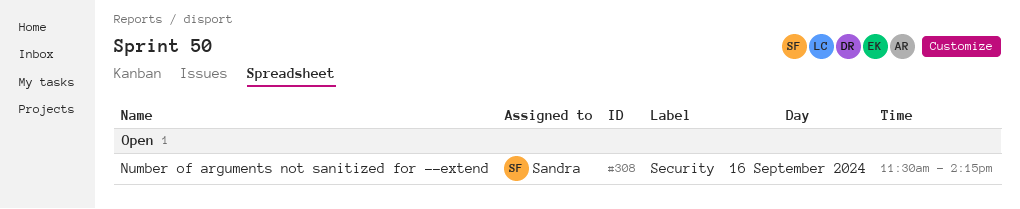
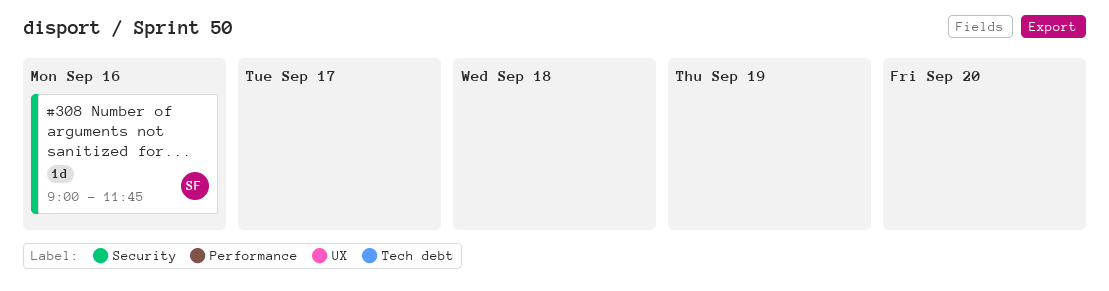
#308, begins: 11:30 -> 09:00
#308, ends: 14:15 -> 11:45

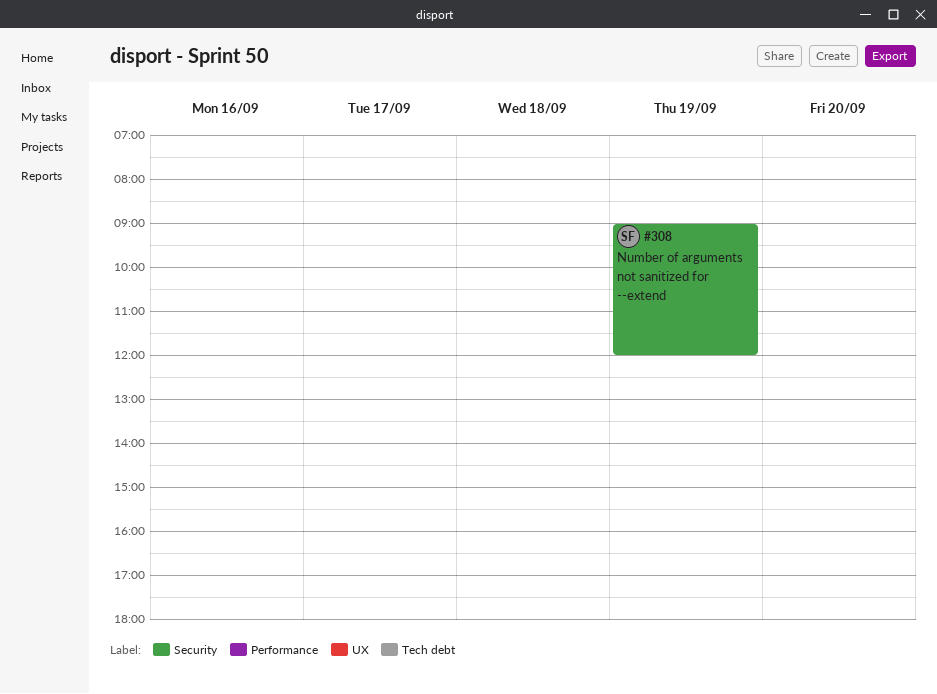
#308, day: Sep 16 -> Sep 19
#308, ends: 11:45 -> 12:00

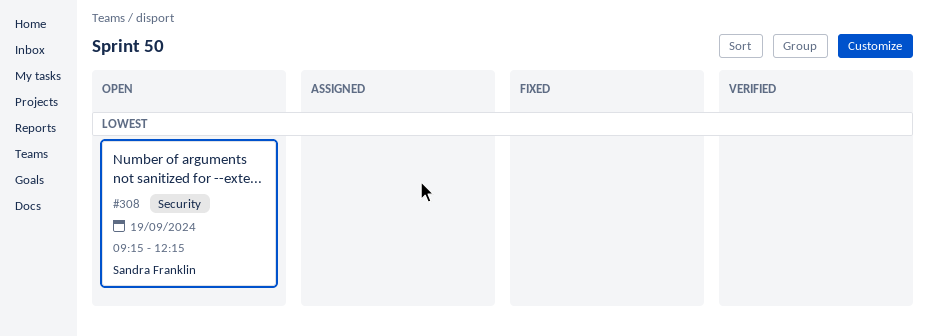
#308, begins: 09:00 -> 09:15
#308, ends: 12:00 -> 12:15

